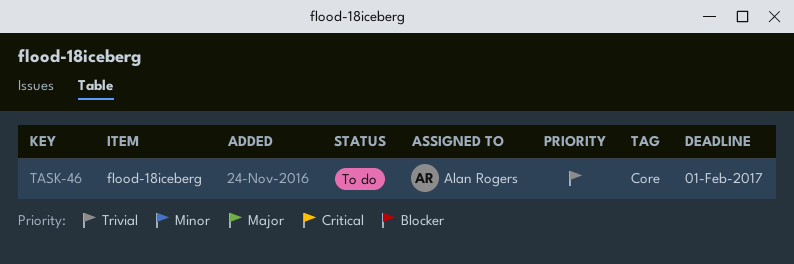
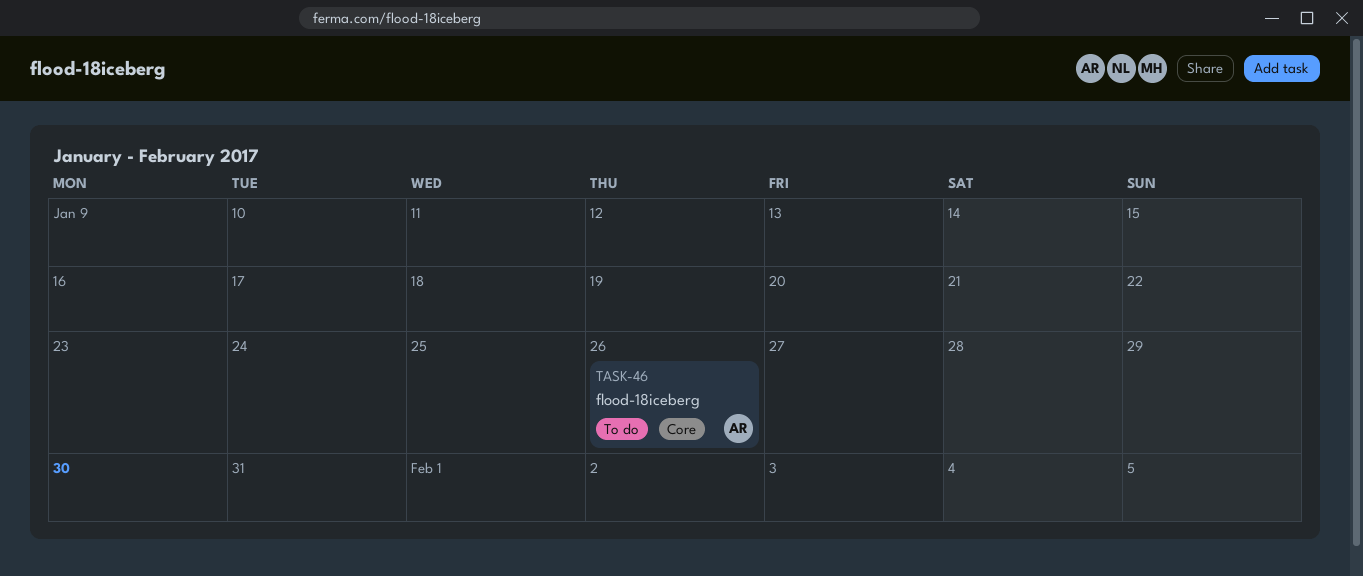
TASK-46, due: Feb 1 -> Jan 26

